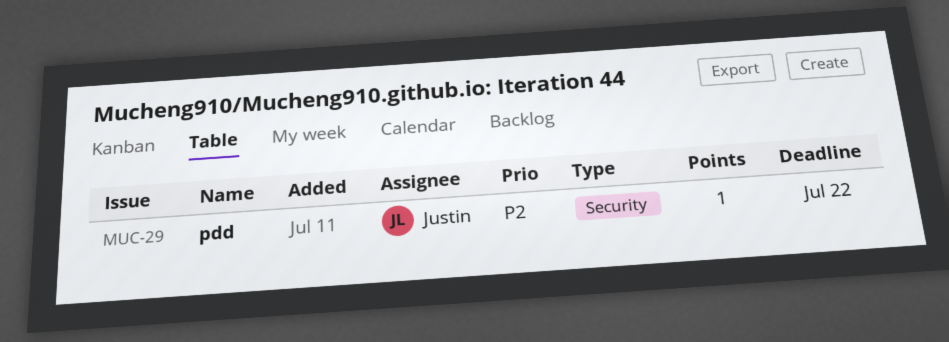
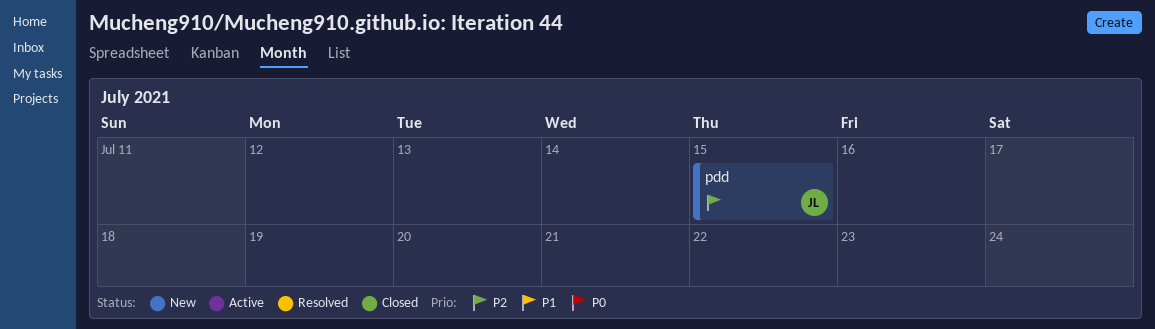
pdd, due: Jul 22 -> Jul 15

